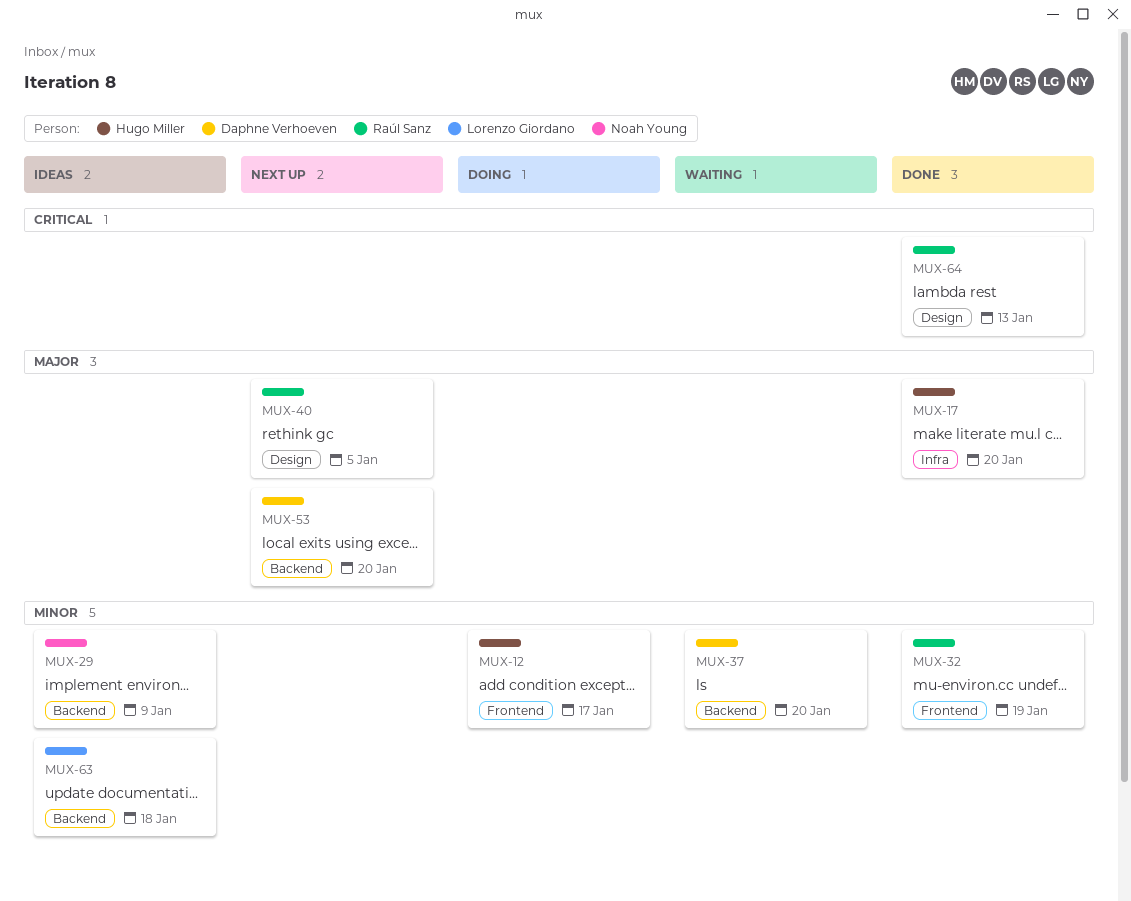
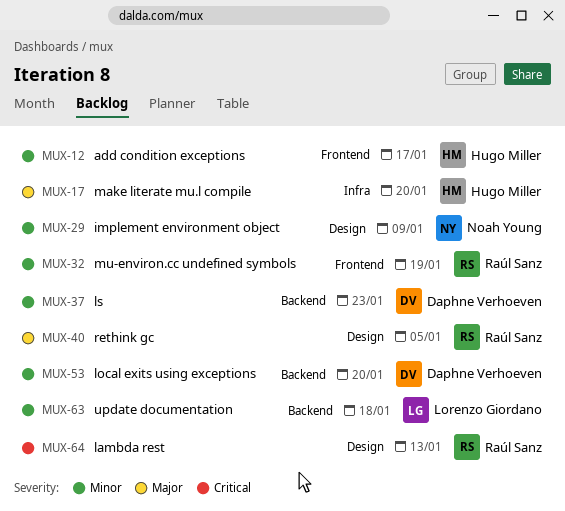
MUX-29, label: Backend -> Design
MUX-37, due: Jan 20 -> Jan 23
MUX-53, priority: Major -> Minor

